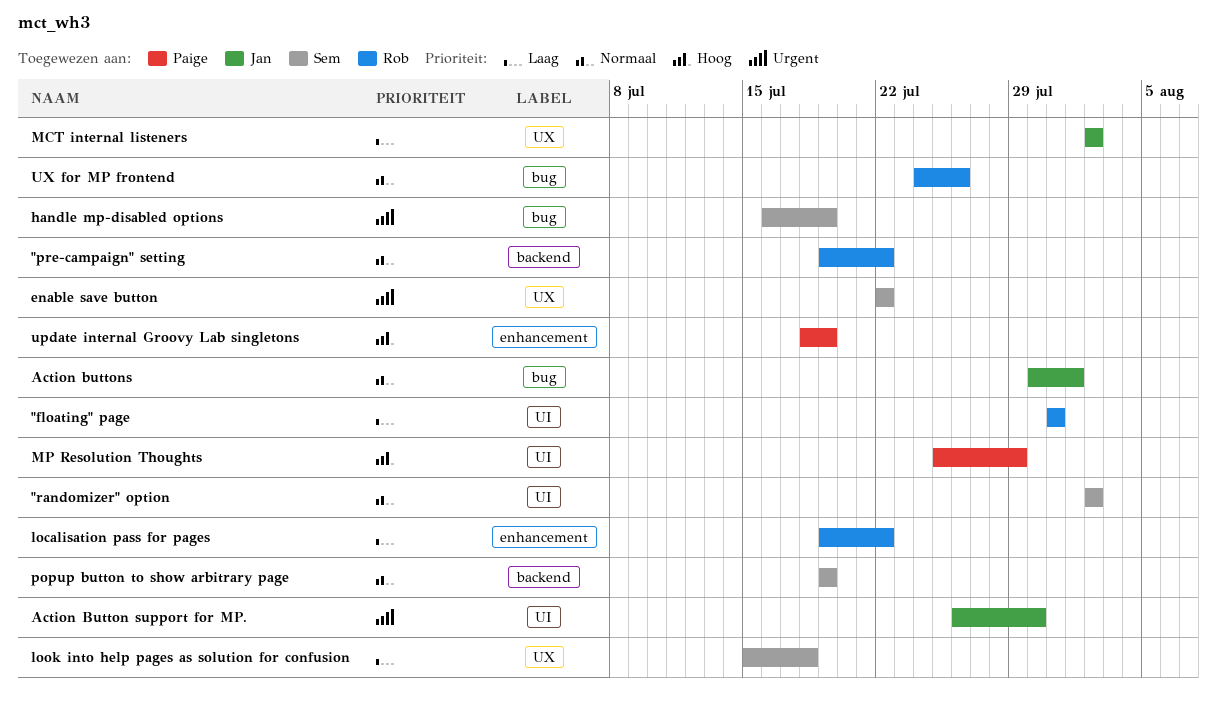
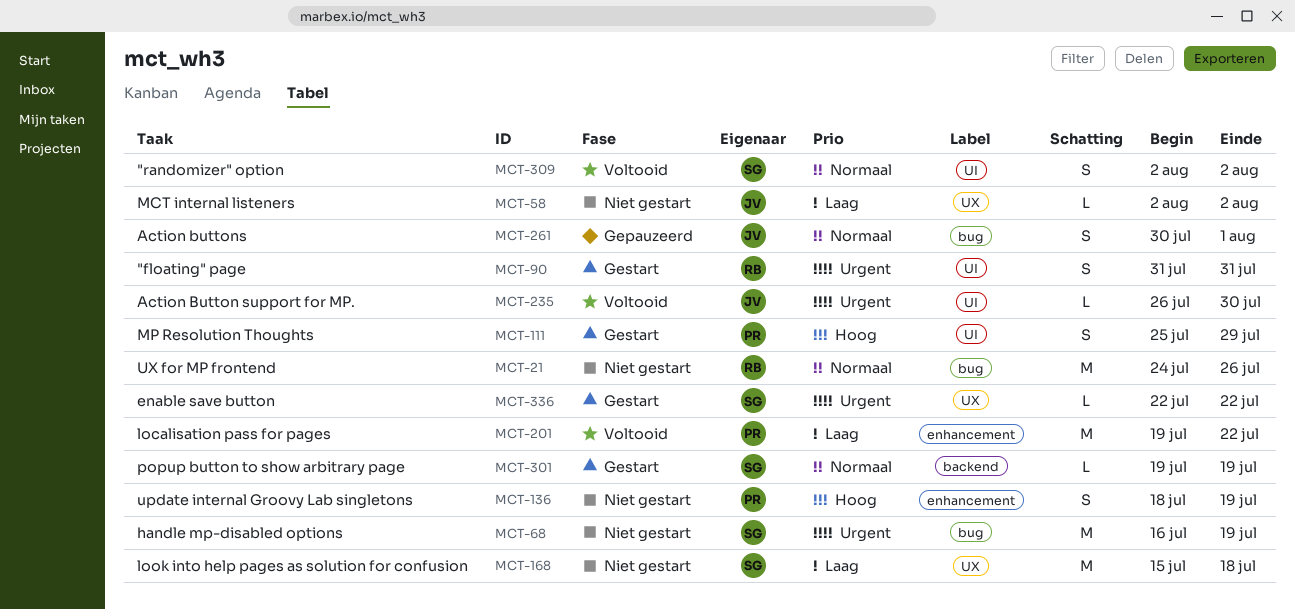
"floating" page, priority: Laag -> Urgent
"pre-campaign" setting: present -> none
localisation pass for pages, owner: Rob -> Paige

